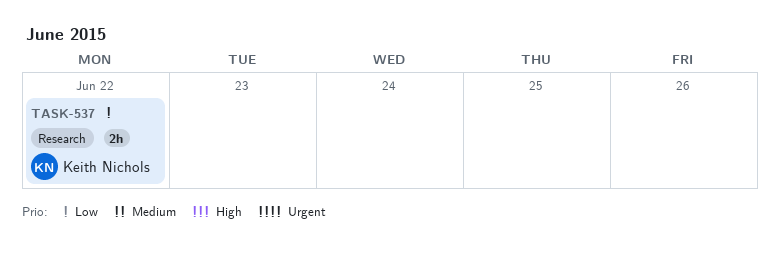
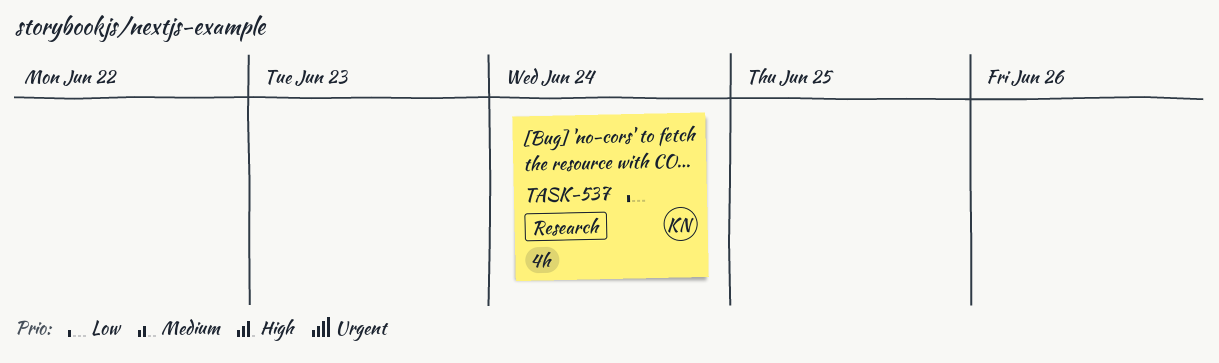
TASK-537, estimate: 2h -> 4h
TASK-537, due: Jun 22 -> Jun 24

